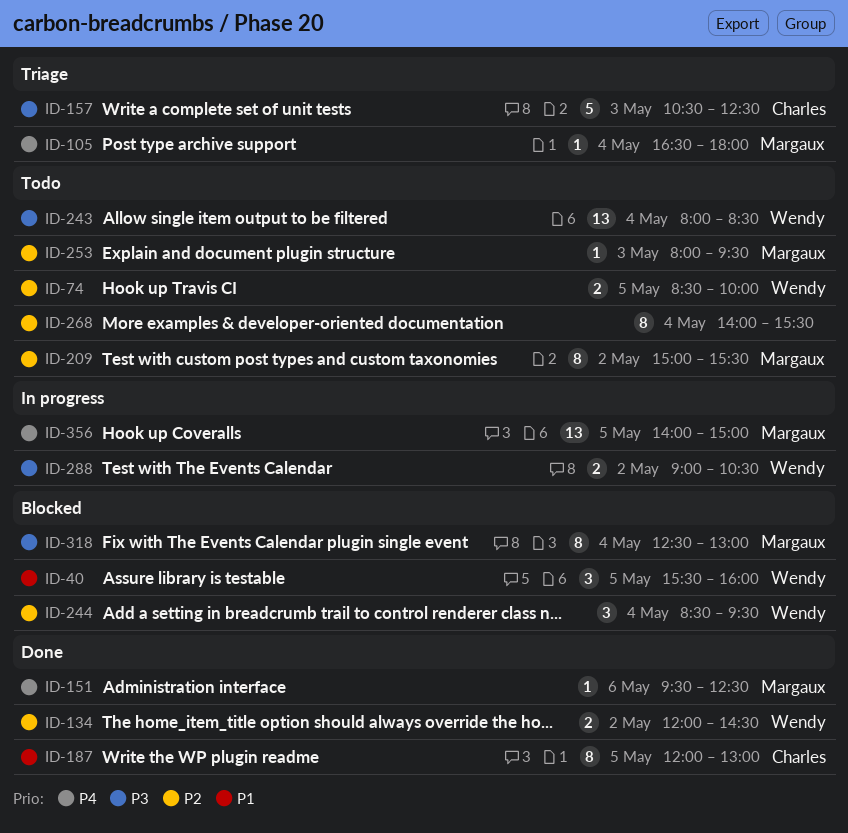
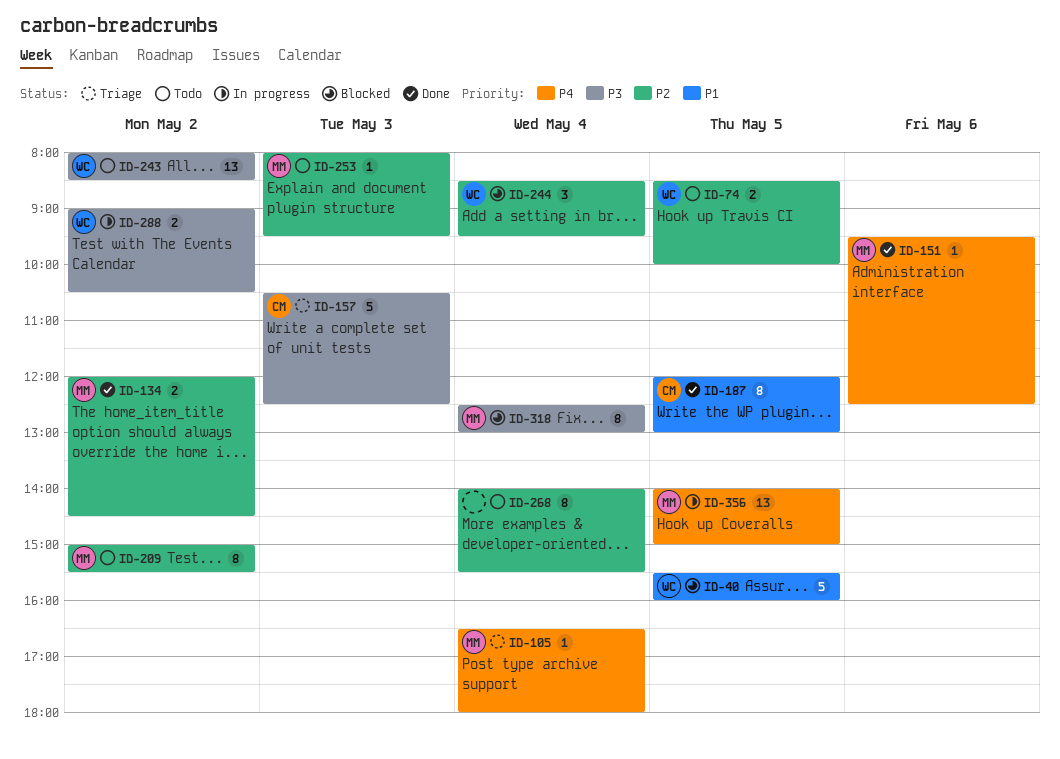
ID-40, estimate: 3 -> 5
ID-134, owner: Wendy -> Margaux
ID-243, day: May 4 -> May 2

